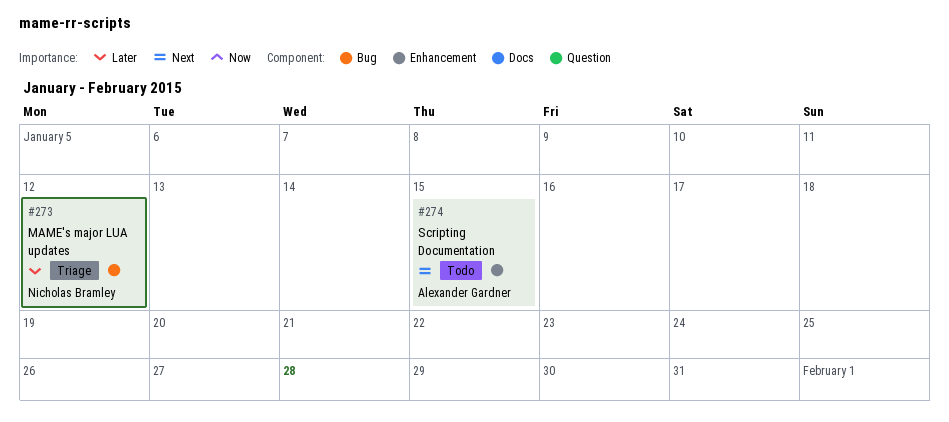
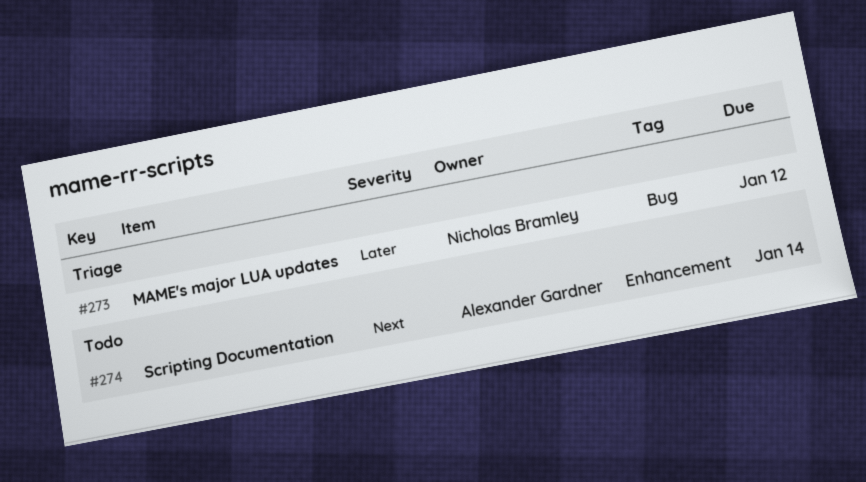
#274, due: Jan 15 -> Jan 14

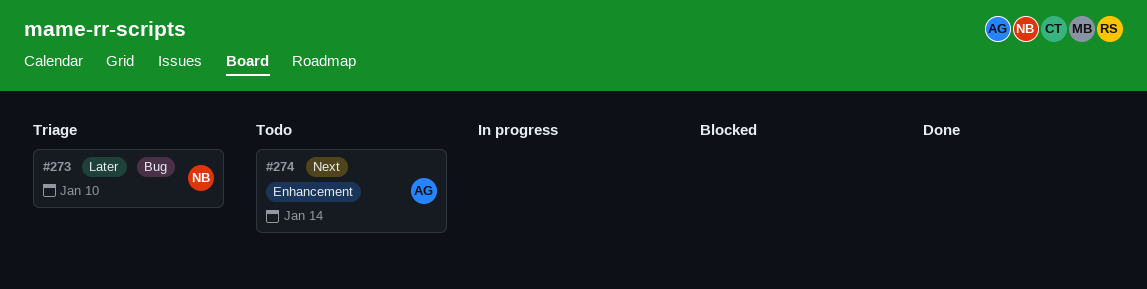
#273, due: Jan 12 -> Jan 10

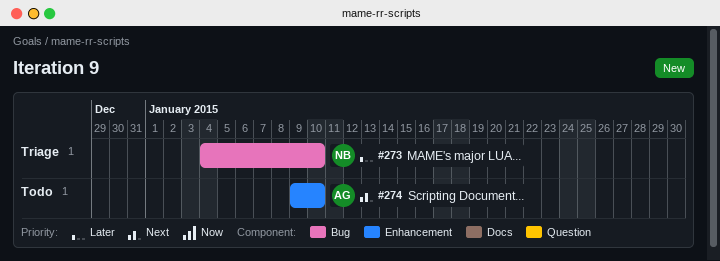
#274, due: Jan 14 -> Jan 10

